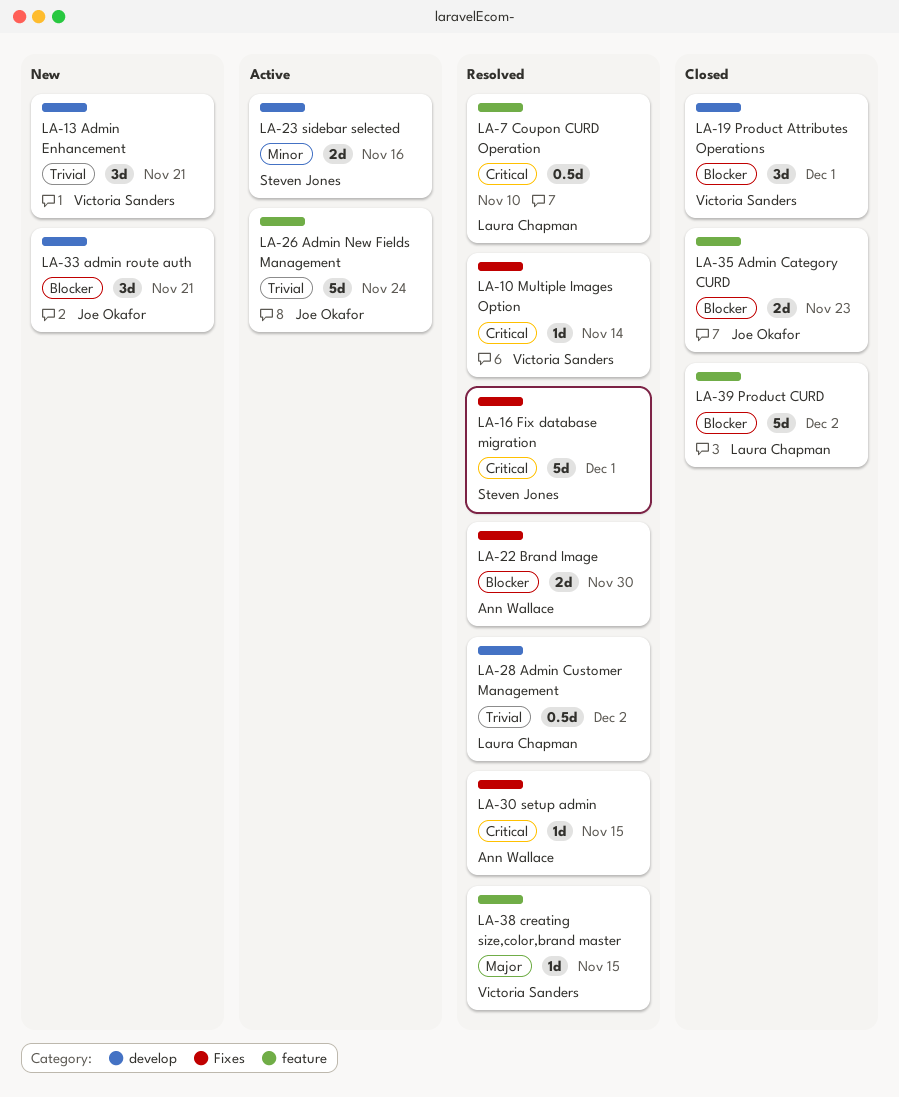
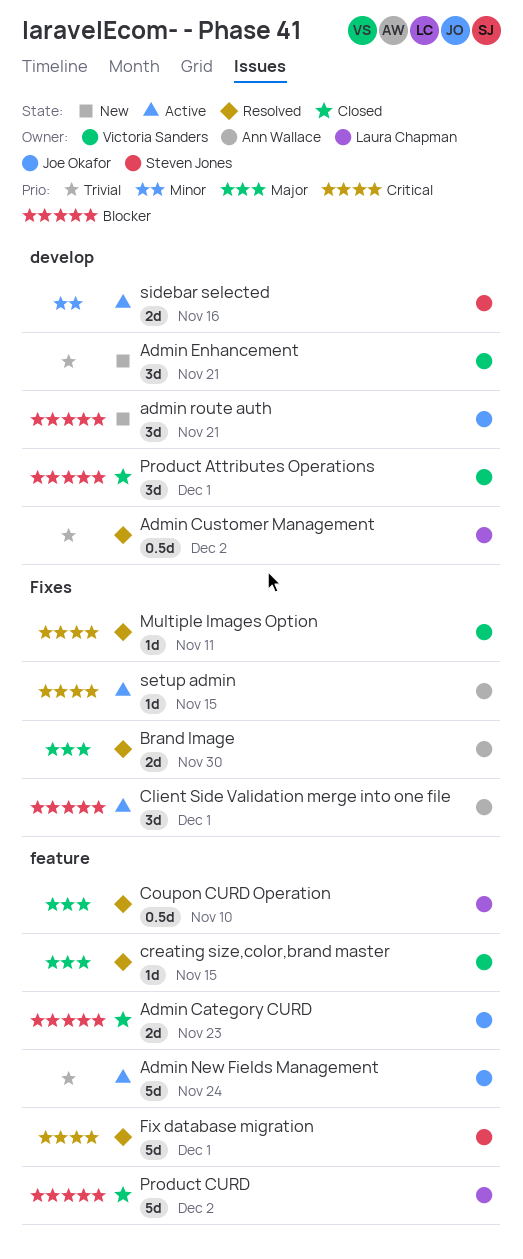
Brand Image, priority: Blocker -> Major
Client Side Validation merge into one file: none -> present
Coupon CURD Operation, priority: Critical -> Major
Fix database migration, label: Fixes -> feature
Multiple Images Option, due: Nov 14 -> Nov 11
setup admin, status: Resolved -> Active

